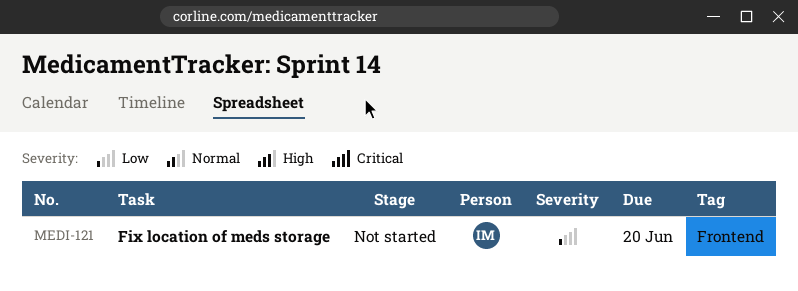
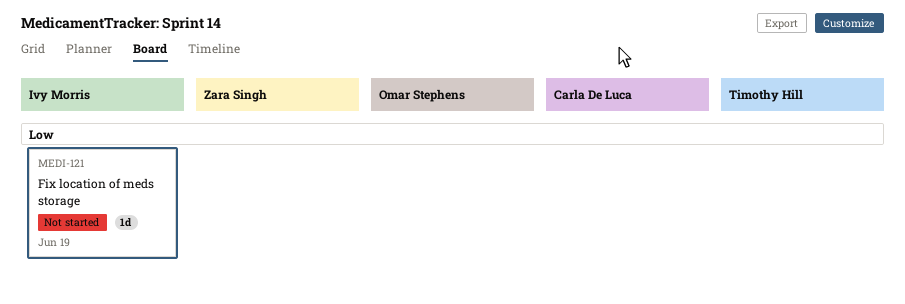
MEDI-121, due: Jun 20 -> Jun 19

